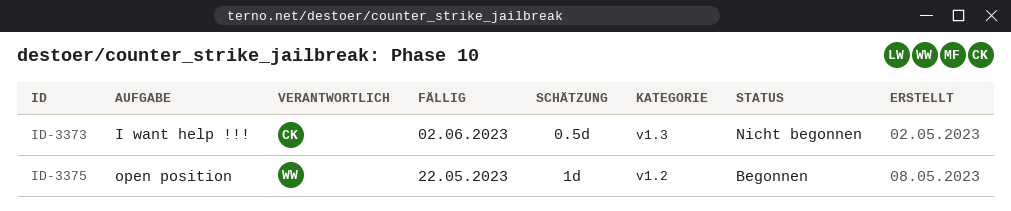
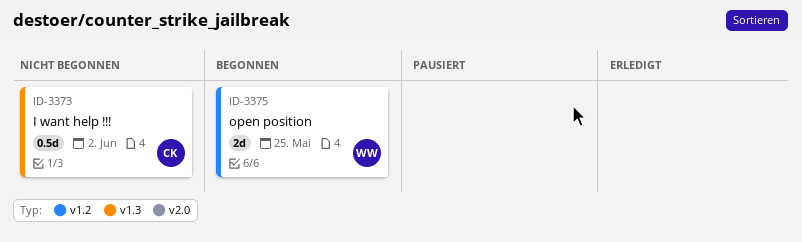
ID-3375, estimate: 1d -> 2d
ID-3375, due: May 22 -> May 25

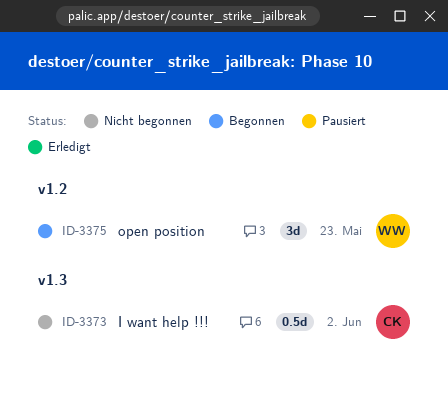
ID-3375, estimate: 2d -> 3d
ID-3375, due: May 25 -> May 23

